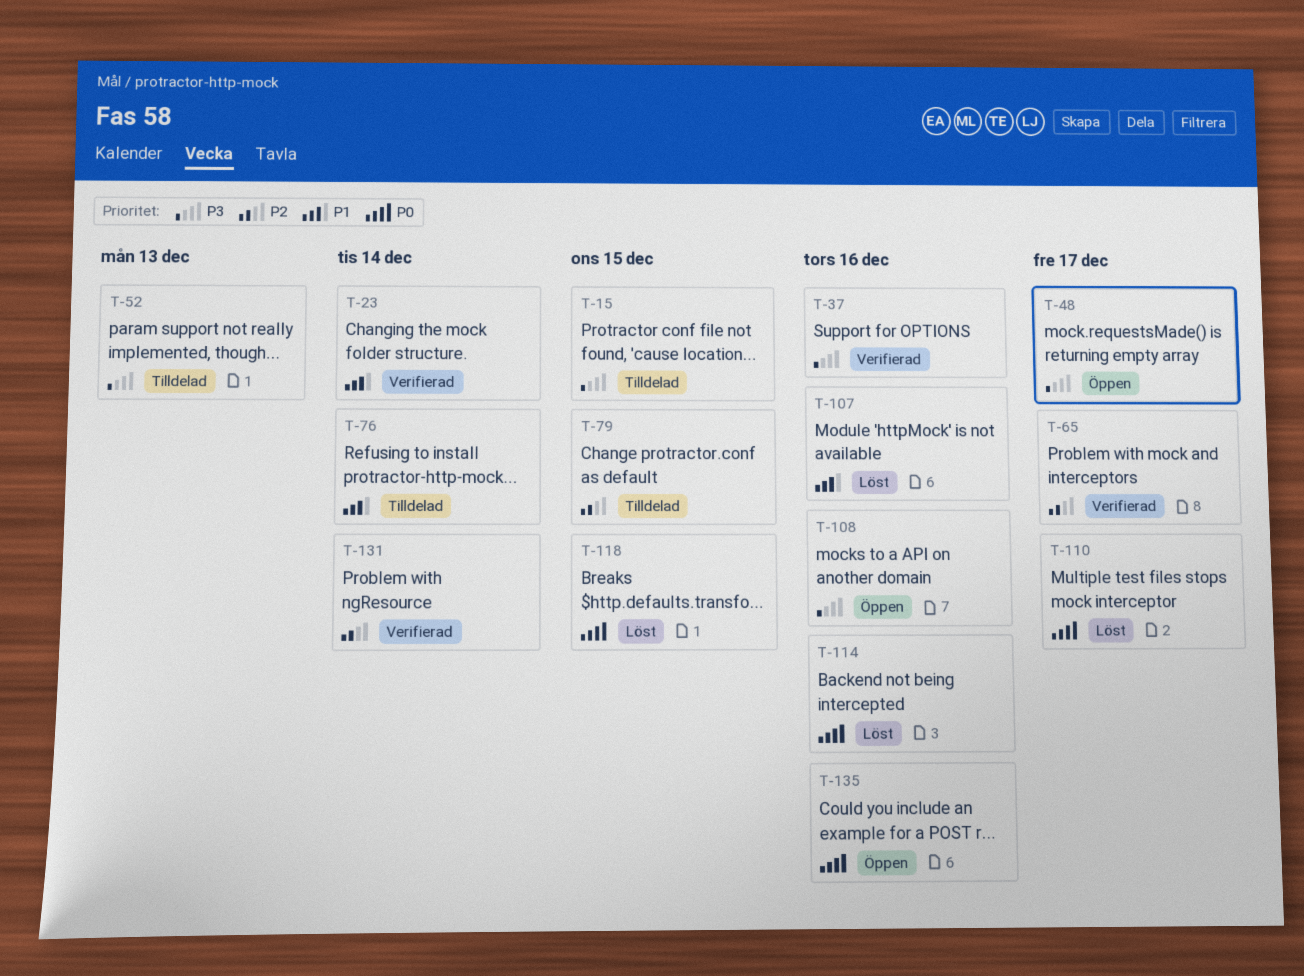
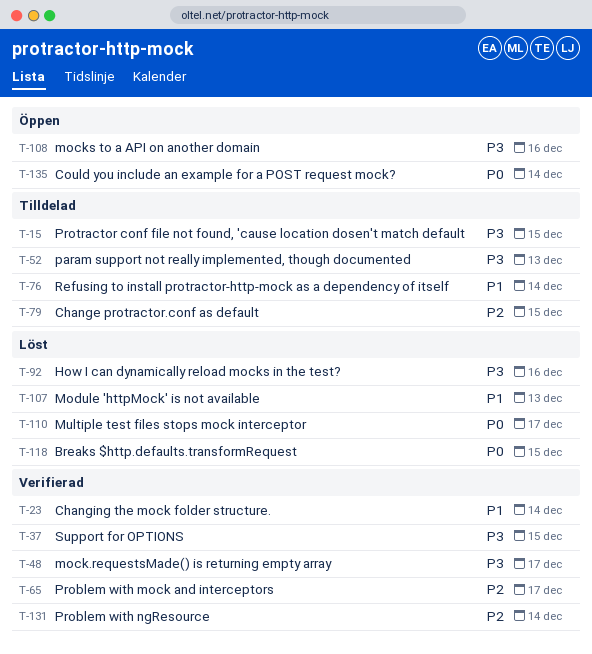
T-37, due: Dec 16 -> Dec 15
T-48, status: Öppen -> Verifierad
T-92: none -> present
T-107, due: Dec 16 -> Dec 13
T-114: present -> none
T-135, due: Dec 16 -> Dec 14

